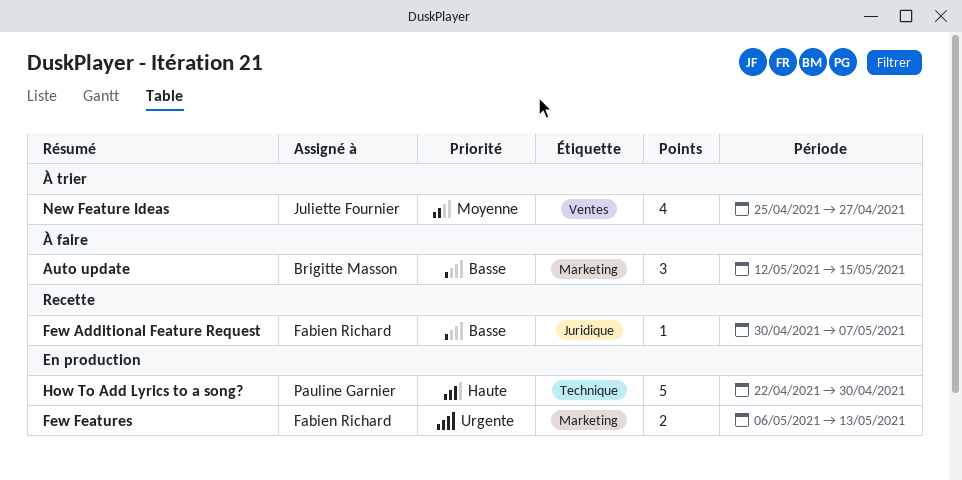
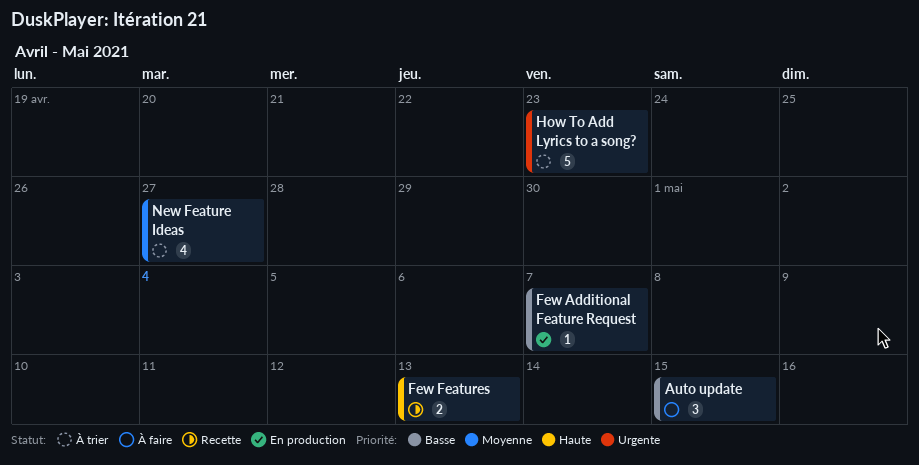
Few Additional Feature Request, status: Recette -> En production
Few Features, status: En production -> Recette
Few Features, priority: Urgente -> Haute
How To Add Lyrics to a song?, status: En production -> À trier
How To Add Lyrics to a song?, priority: Haute -> Urgente
How To Add Lyrics to a song?, due: Apr 30 -> Apr 23

